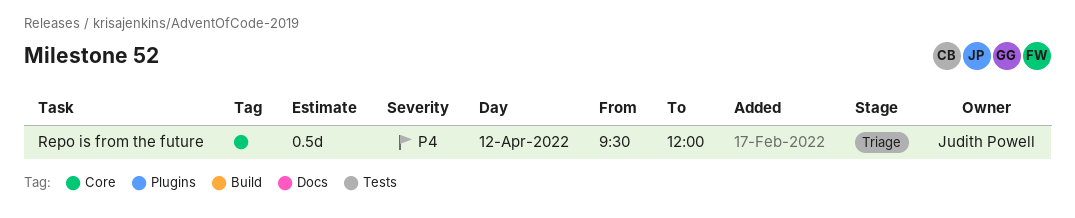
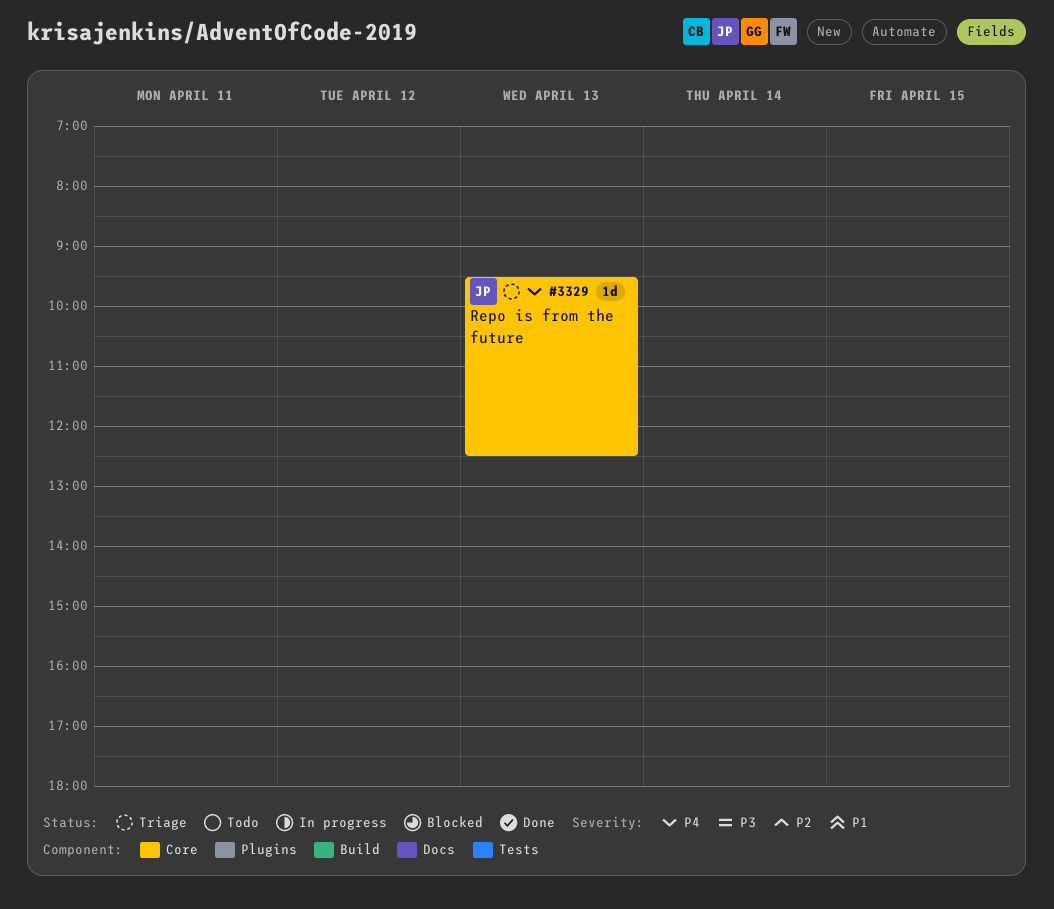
Repo is from the future, estimate: 0.5d -> 1d
Repo is from the future, day: Apr 12 -> Apr 13
Repo is from the future, ends: 12:00 -> 12:30

